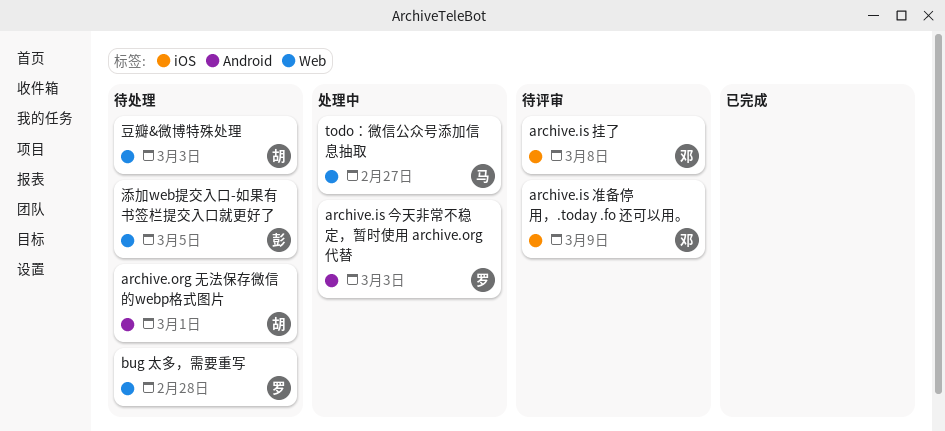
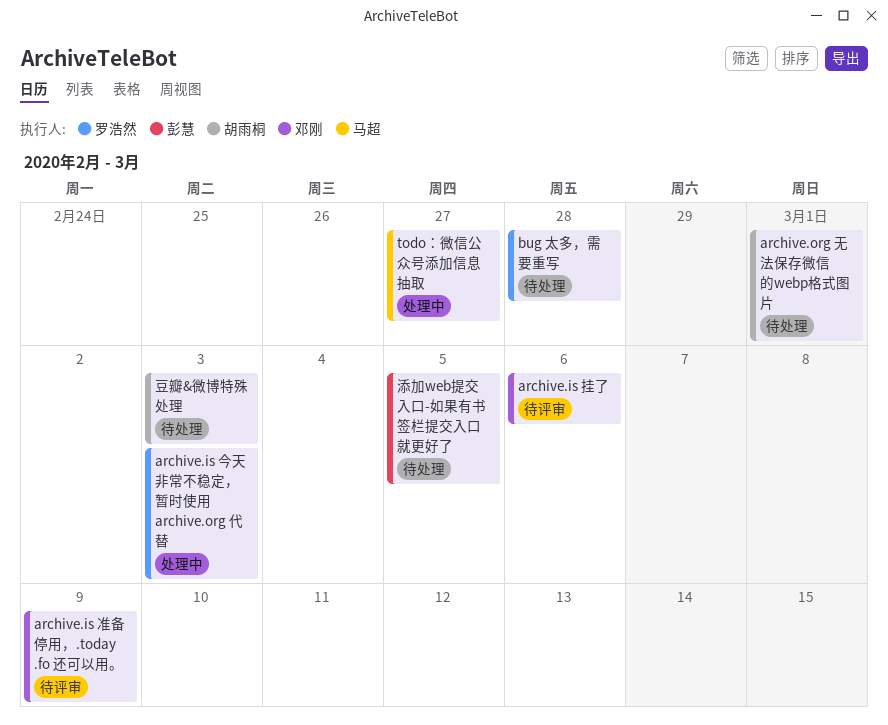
archive.is 挂了, due: Mar 8 -> Mar 6

